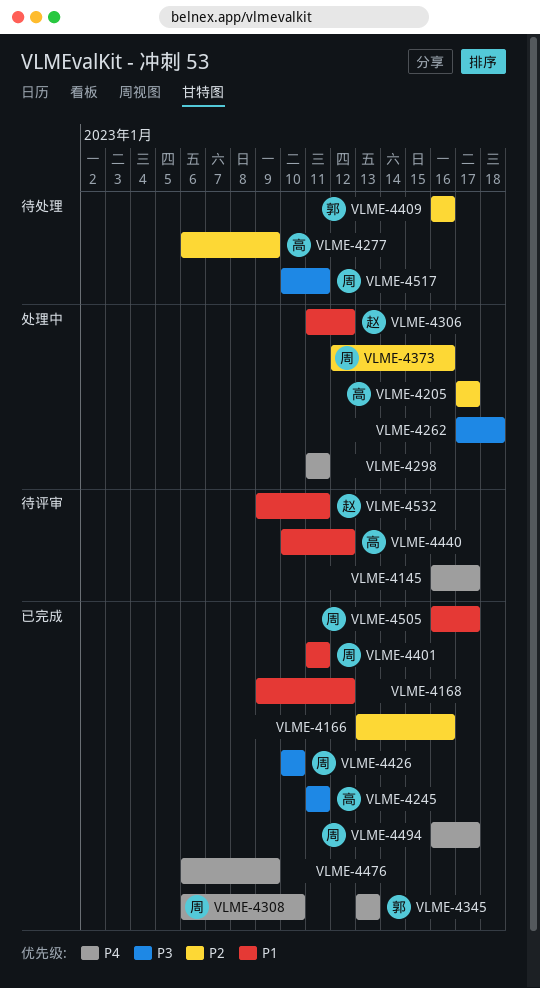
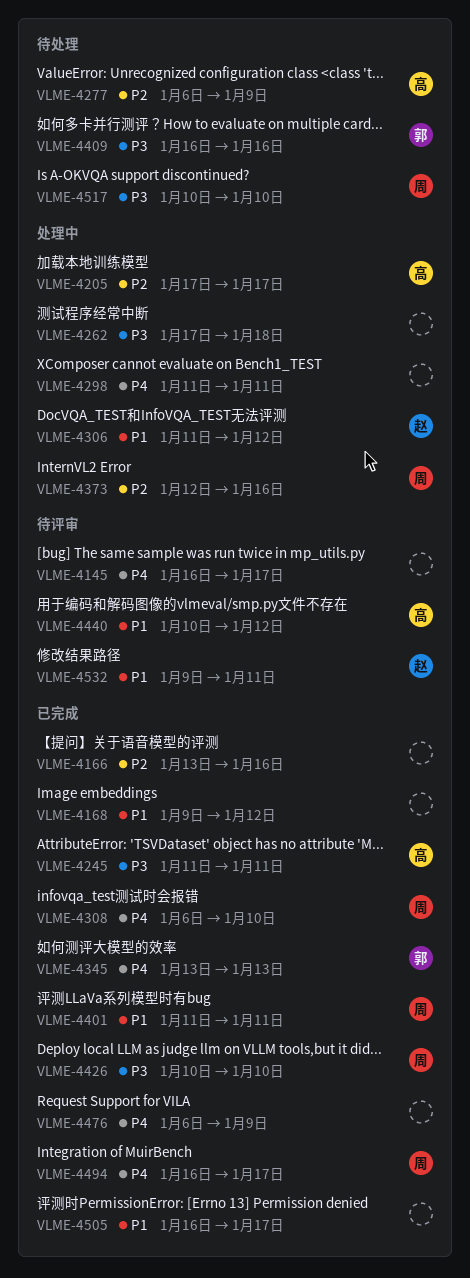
VLME-4409, priority: P2 -> P3
VLME-4505, owner: 周 -> none
VLME-4517, due: Jan 11 -> Jan 10

